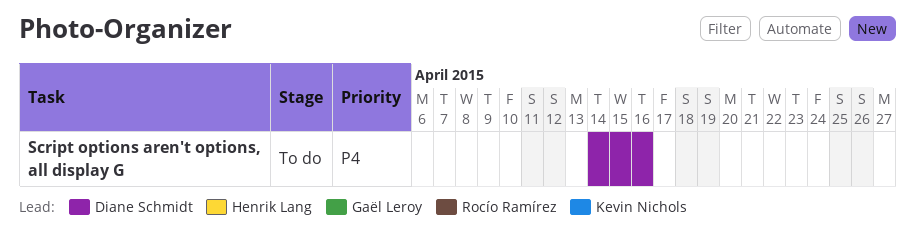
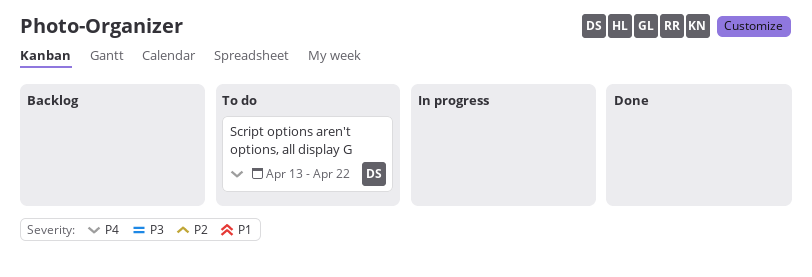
Script options aren't options, all display G, start: Apr 14 -> Apr 13
Script options aren't options, all display G, due: Apr 16 -> Apr 22

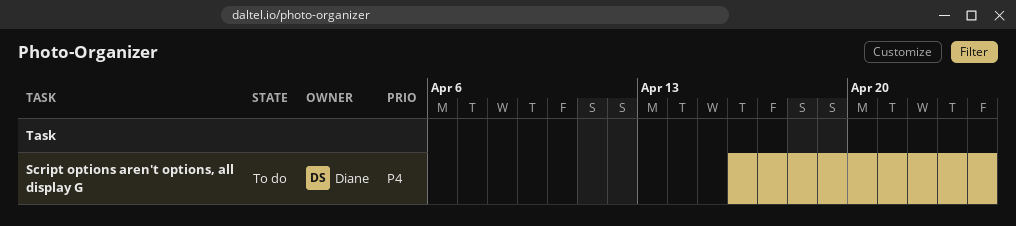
Script options aren't options, all display G, start: Apr 13 -> Apr 16
Script options aren't options, all display G, due: Apr 22 -> Apr 24

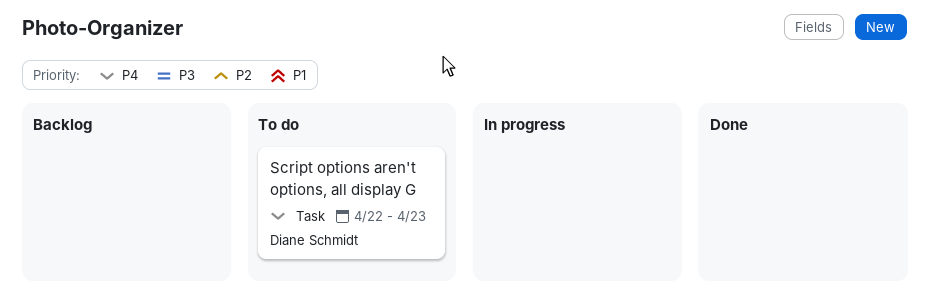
Script options aren't options, all display G, start: Apr 16 -> Apr 22
Script options aren't options, all display G, due: Apr 24 -> Apr 23

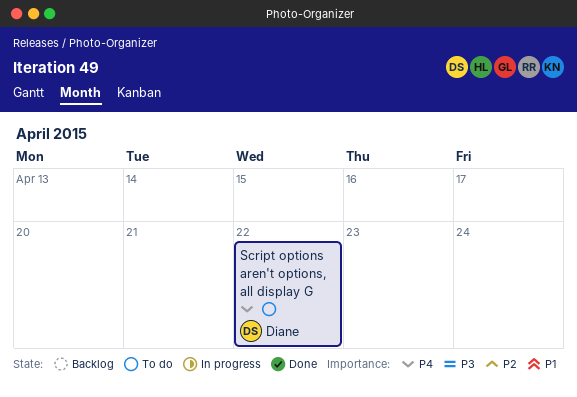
Script options aren't options, all display G, due: Apr 23 -> Apr 22

